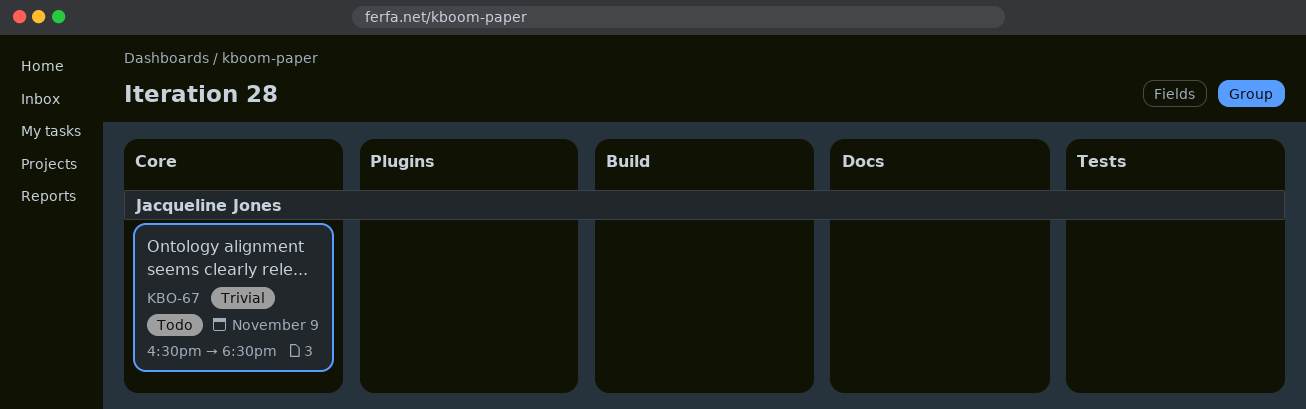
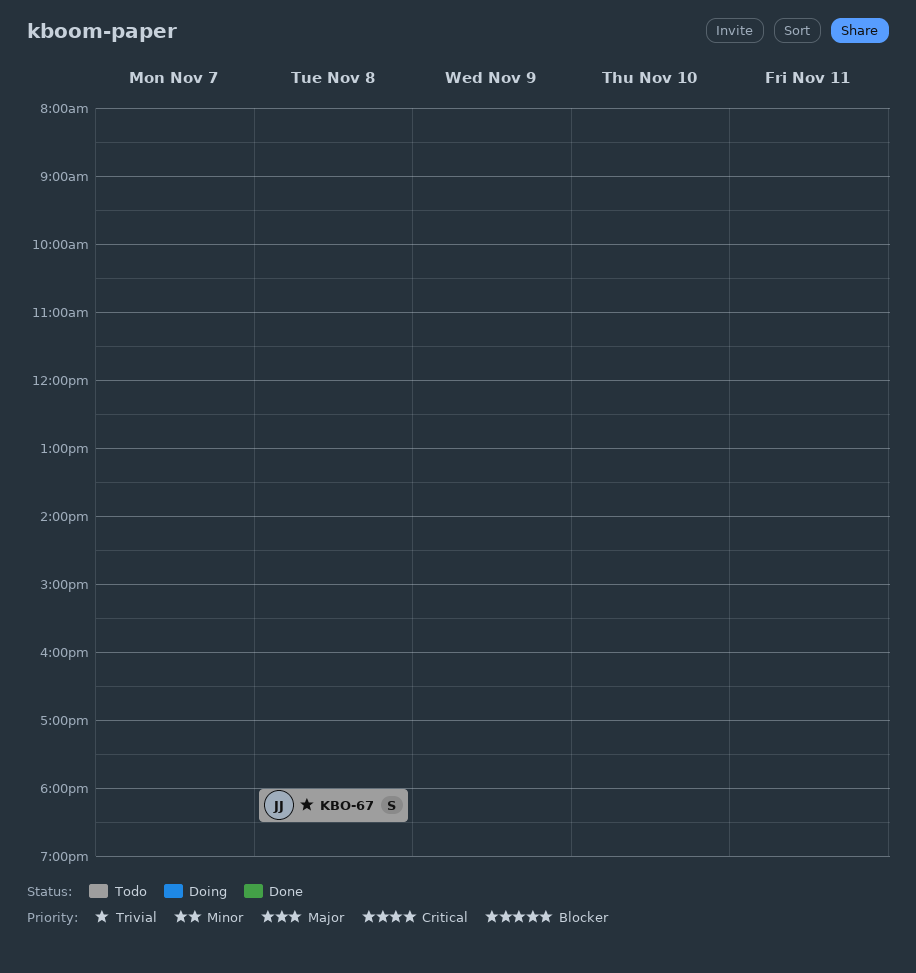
KBO-67, day: Nov 9 -> Nov 8
KBO-67, begins: 16:30 -> 18:00

